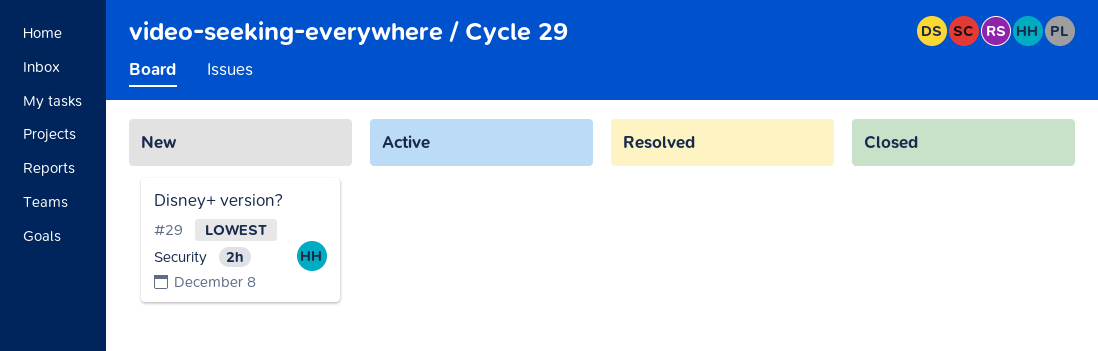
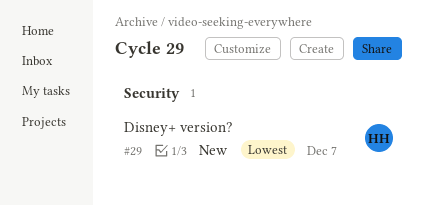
#29, due: Dec 8 -> Dec 7

